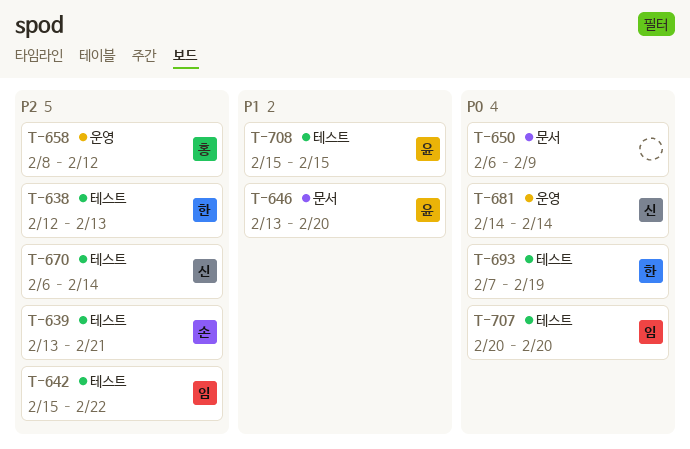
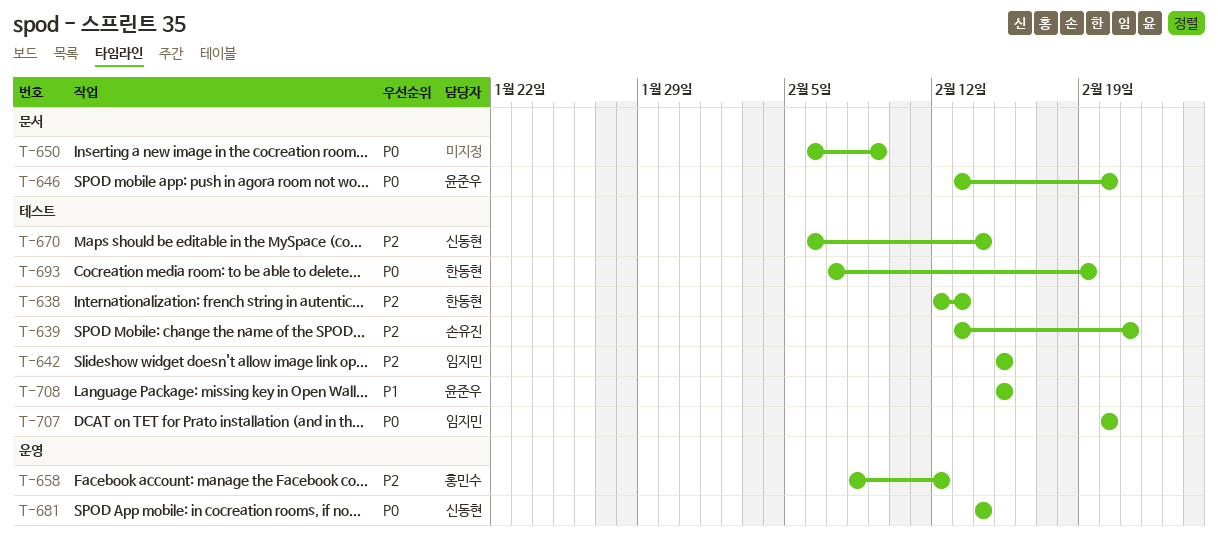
T-642, due: Feb 22 -> Feb 15
T-646, priority: P1 -> P0

